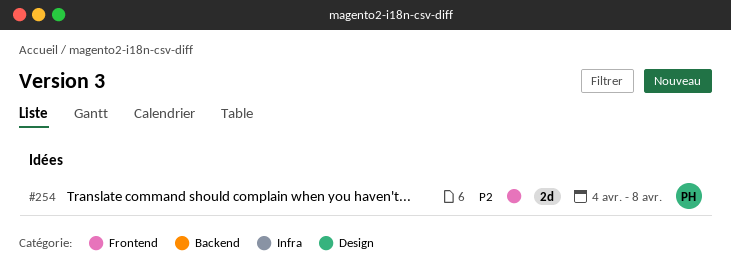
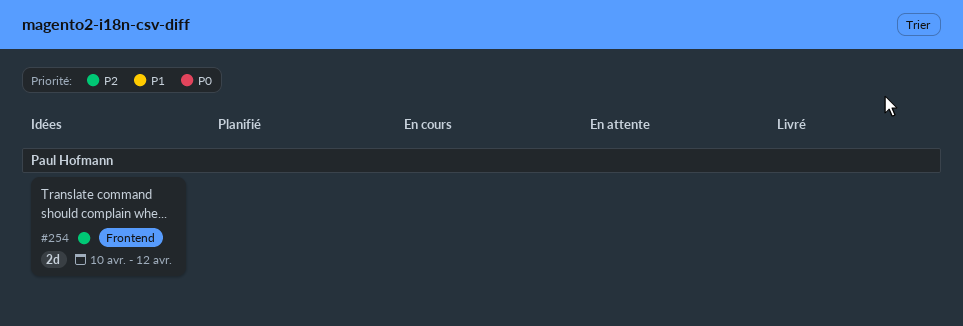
#254, start: Apr 4 -> Apr 10
#254, due: Apr 8 -> Apr 12

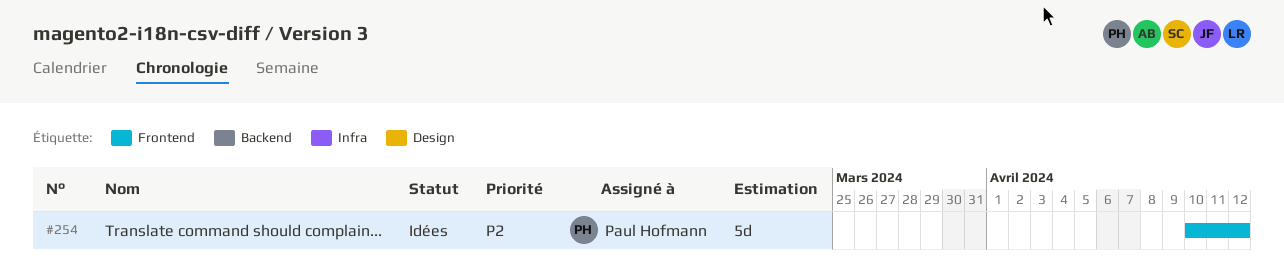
#254, estimate: 2d -> 5d

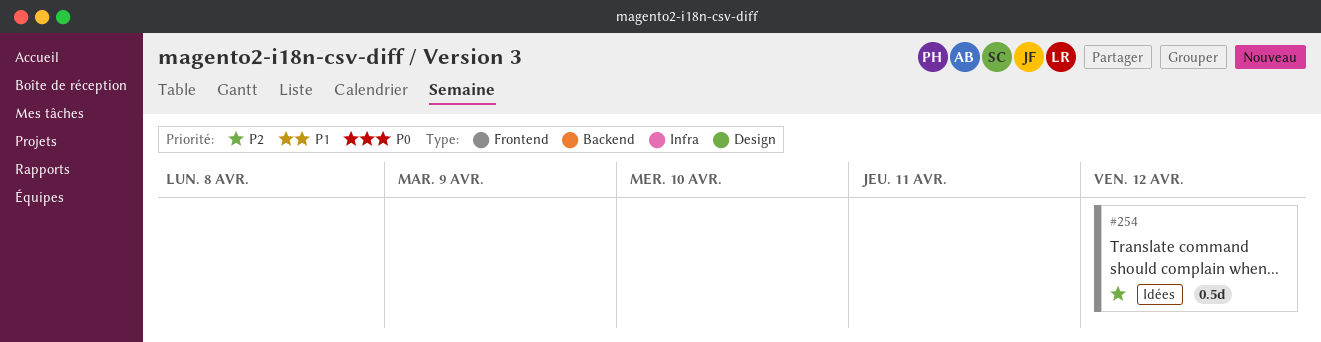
#254, estimate: 5d -> 0.5d

